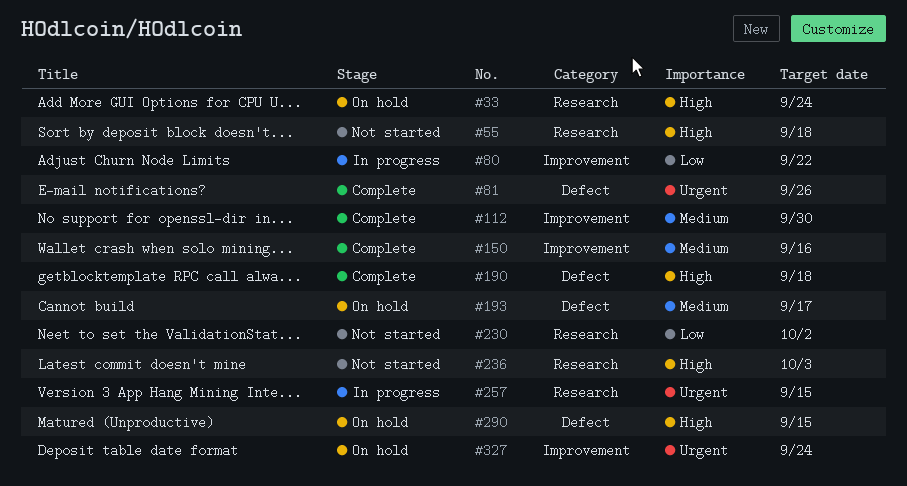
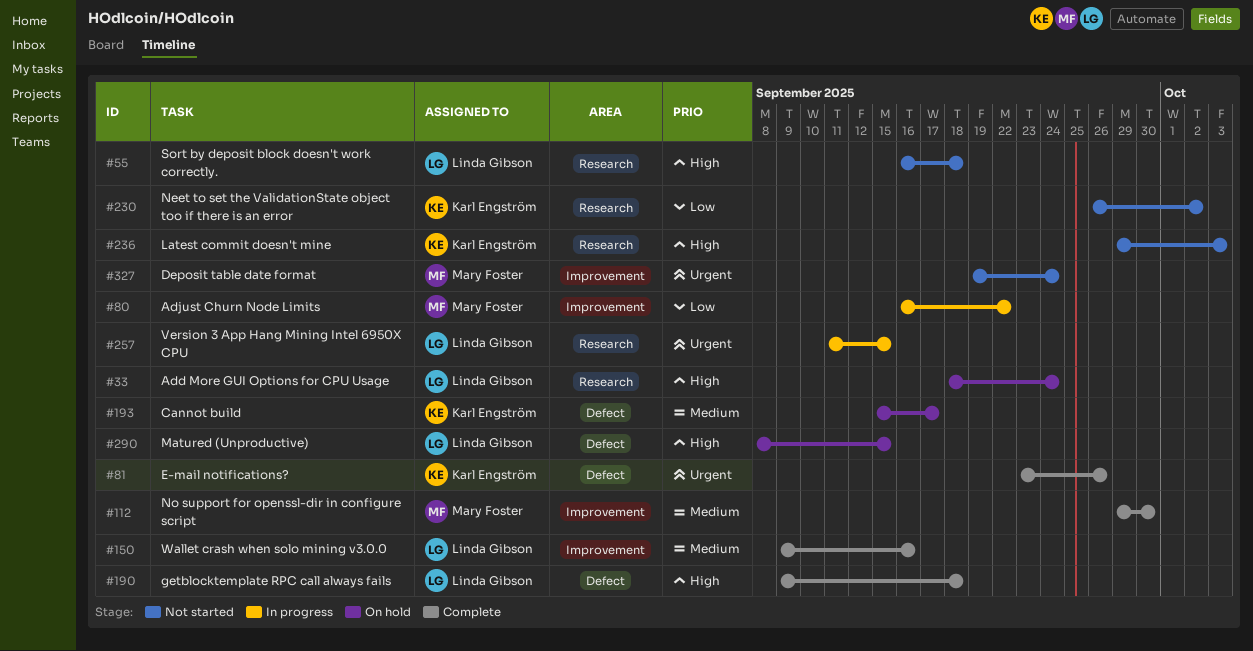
#327, status: On hold -> Not started

